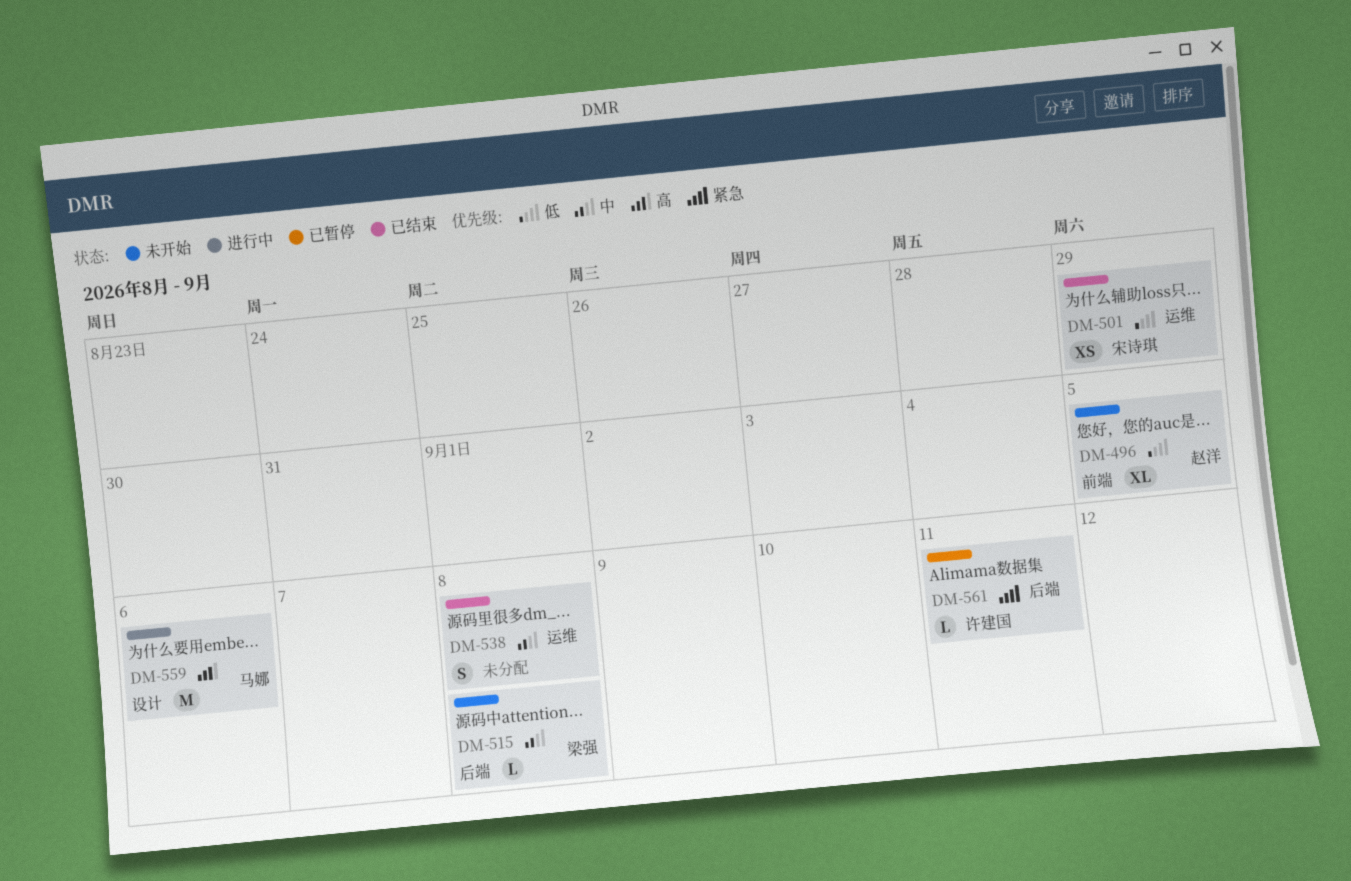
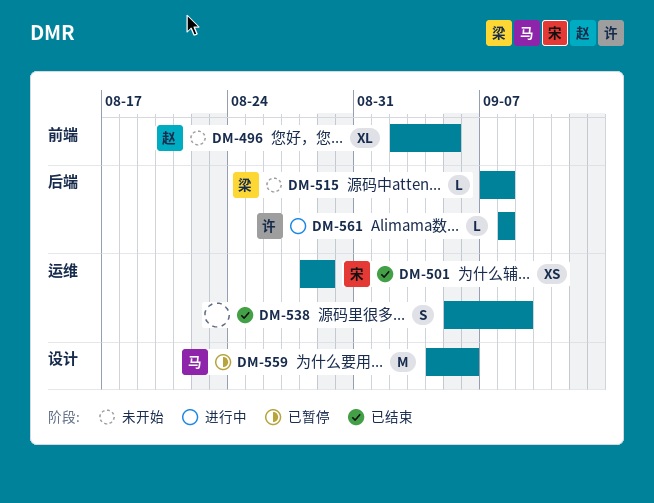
DM-538, due: Sep 8 -> Sep 9
DM-559, status: 进行中 -> 已暂停
DM-561, status: 已暂停 -> 进行中
DM-561, due: Sep 11 -> Sep 8

